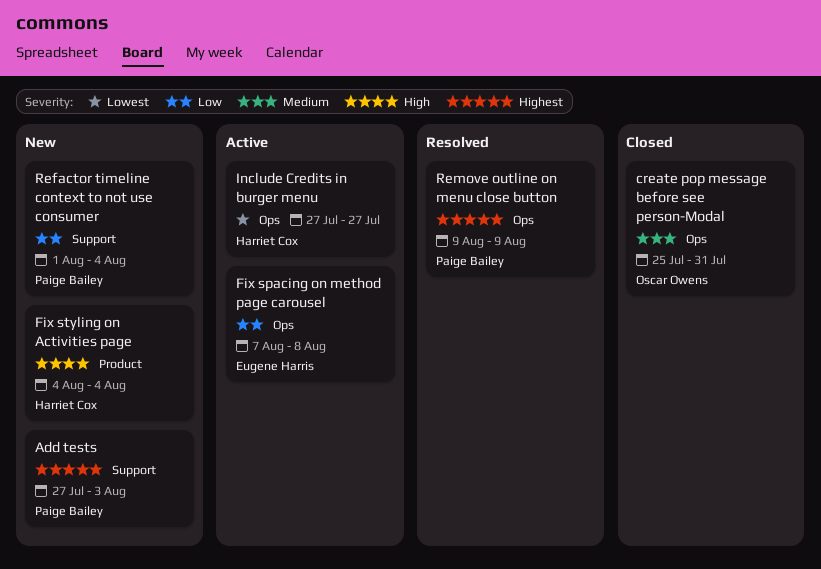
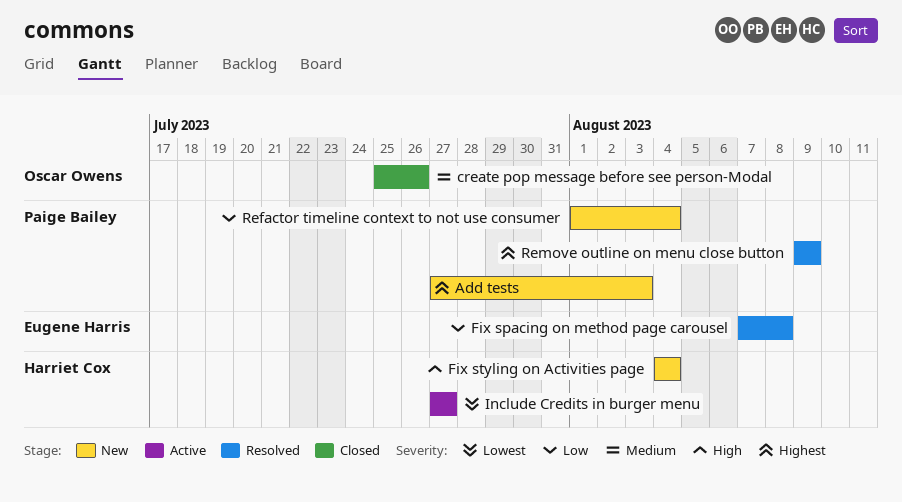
create pop message before see person-Modal, due: Jul 31 -> Jul 26
Fix spacing on method page carousel, status: Active -> Resolved

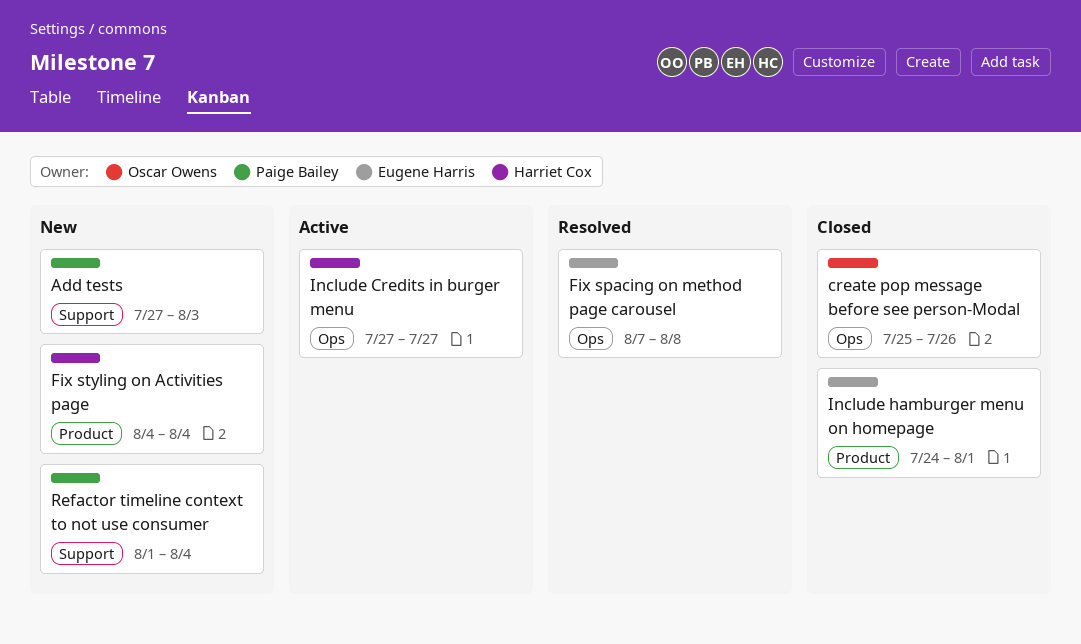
Include hamburger menu on homepage: none -> present
Remove outline on menu close button: present -> none

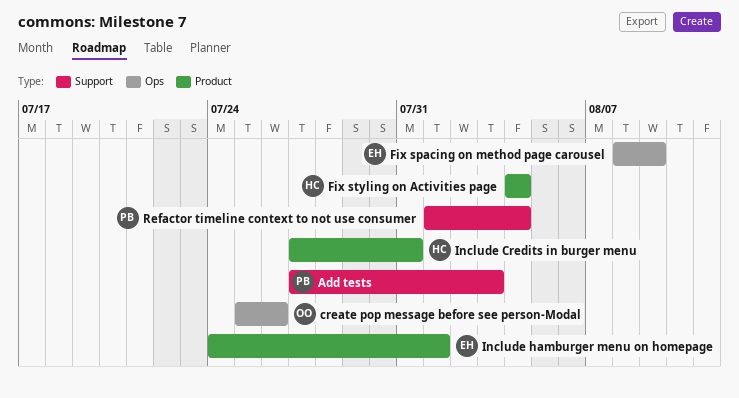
Fix spacing on method page carousel, start: Aug 7 -> Aug 8
Fix spacing on method page carousel, due: Aug 8 -> Aug 9
Include Credits in burger menu, label: Ops -> Product
Include Credits in burger menu, due: Jul 27 -> Jul 31

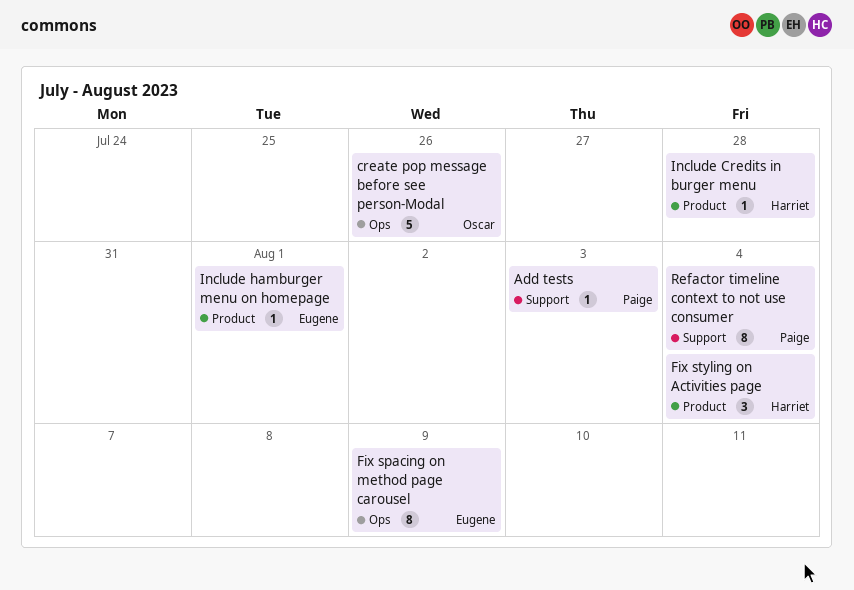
Include Credits in burger menu, due: Jul 31 -> Jul 28

